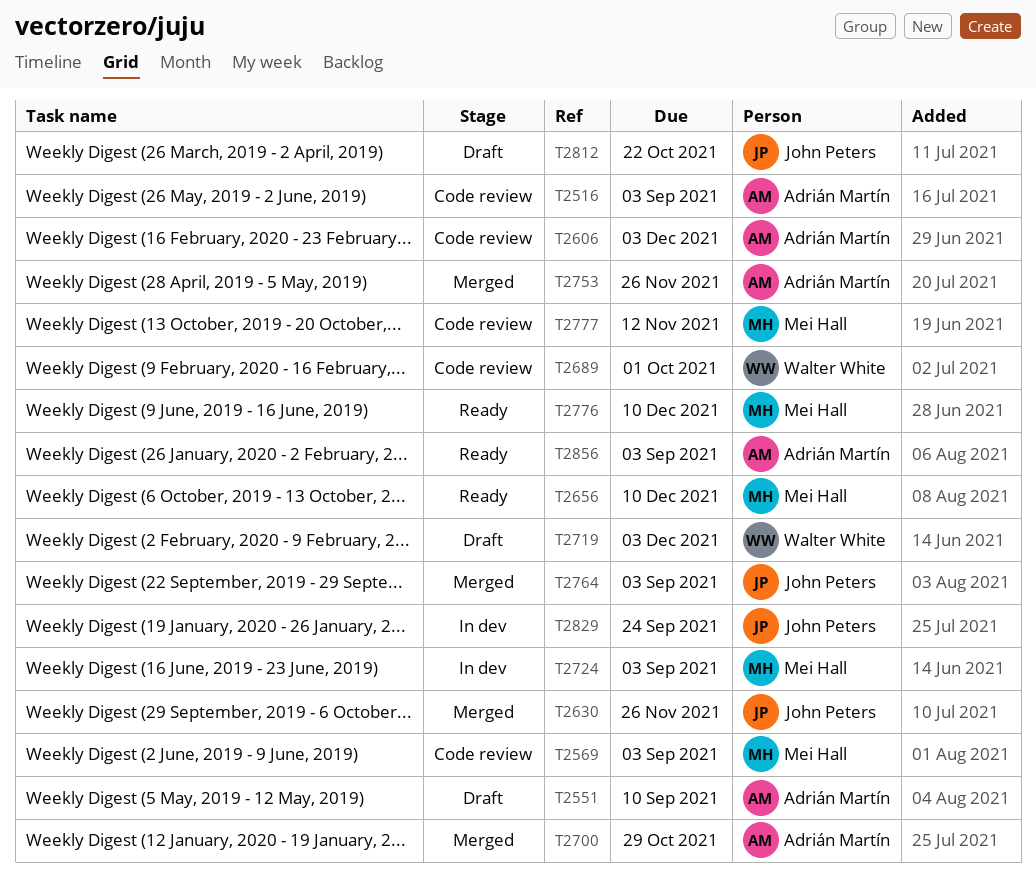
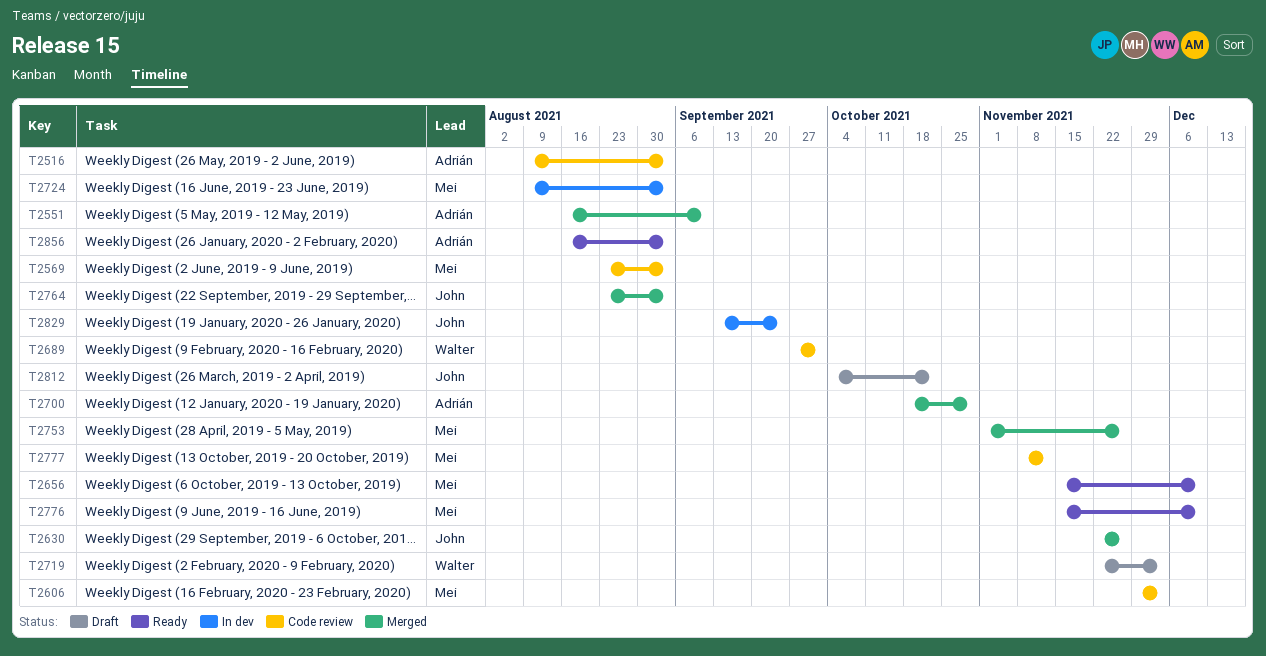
T2551, status: Draft -> Merged
T2606, owner: Adrián Martín -> Mei Hall
T2753, owner: Adrián Martín -> Mei Hall

